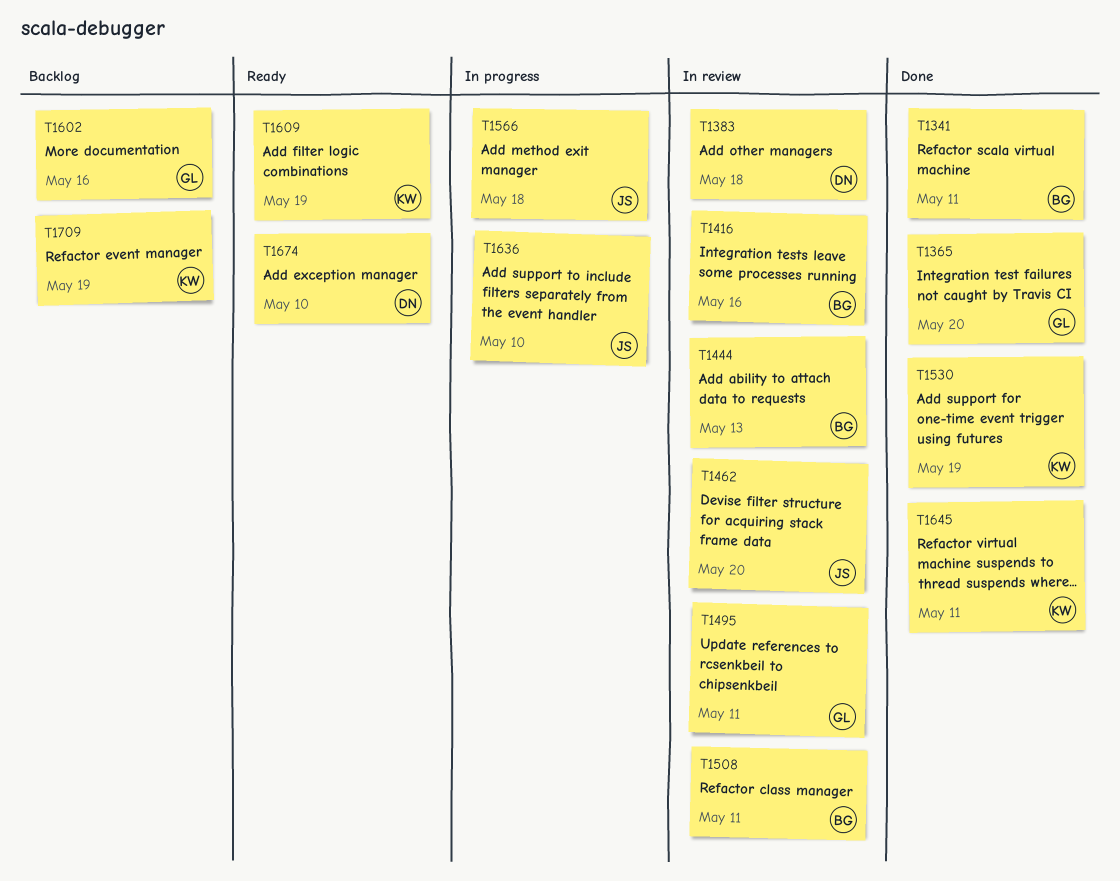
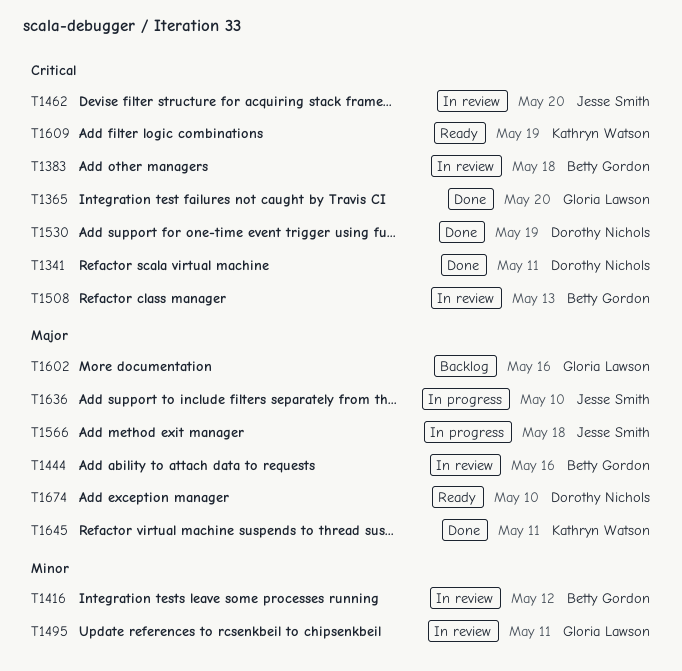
T1341, owner: Betty Gordon -> Dorothy Nichols
T1383, owner: Dorothy Nichols -> Betty Gordon
T1416, due: May 16 -> May 12
T1444, due: May 13 -> May 16
T1508, due: May 11 -> May 13
T1530, owner: Kathryn Watson -> Dorothy Nichols
T1709: present -> none

